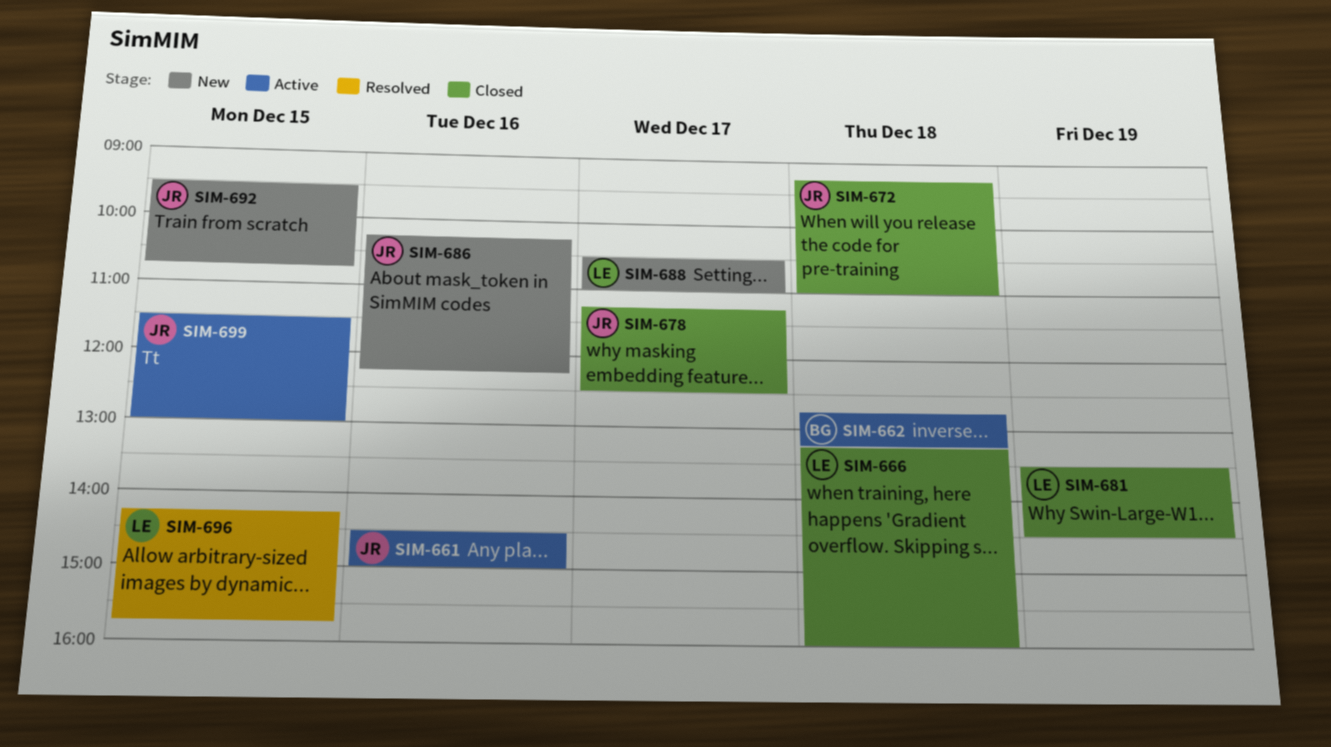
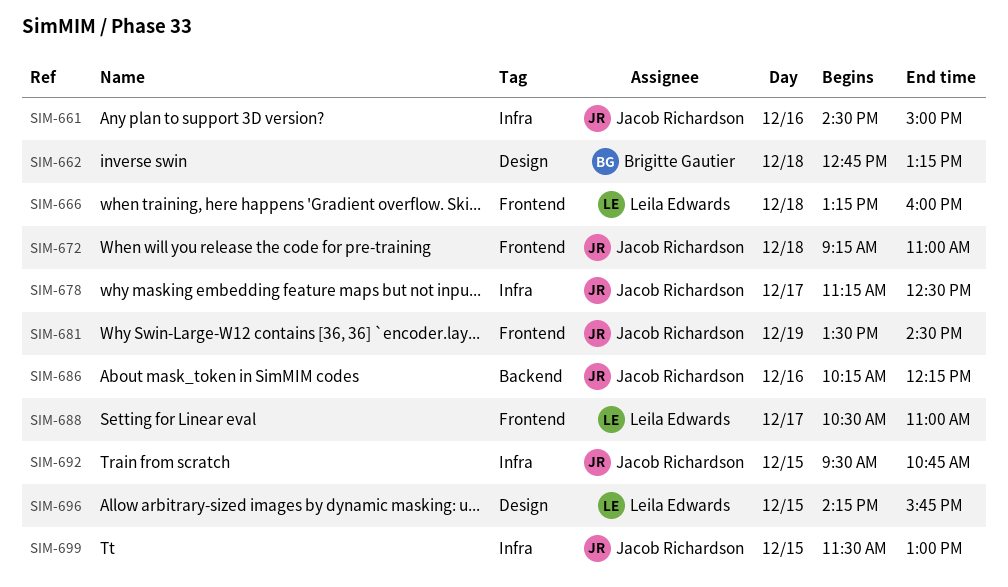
SIM-681, owner: Leila Edwards -> Jacob Richardson

